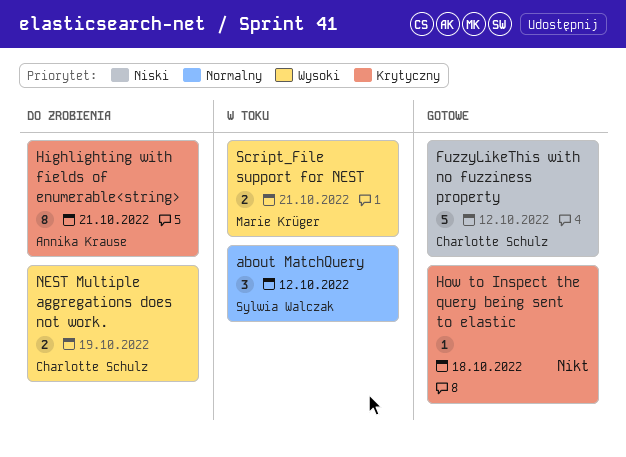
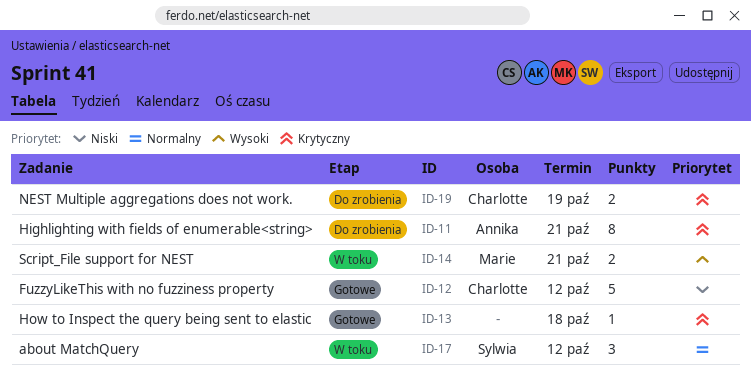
NEST Multiple aggregations does not work., priority: Wysoki -> Krytyczny

